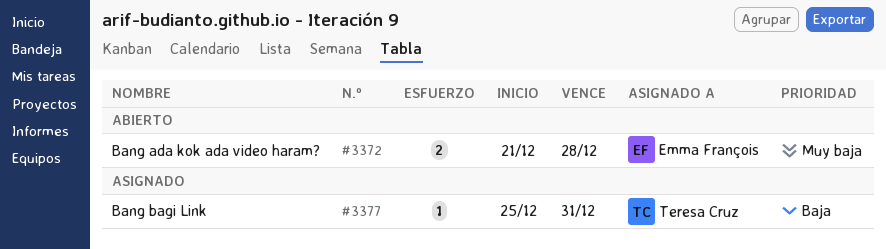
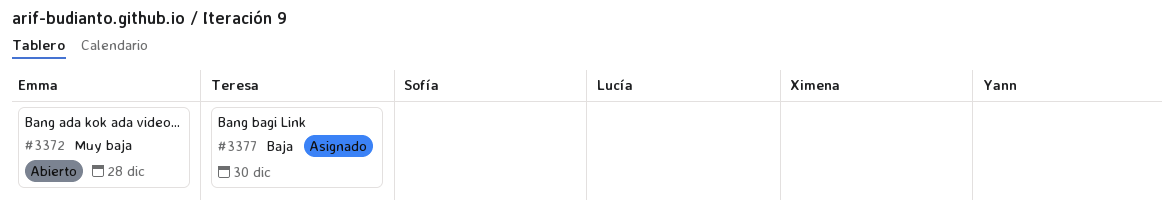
#3377, due: Dec 31 -> Dec 30

